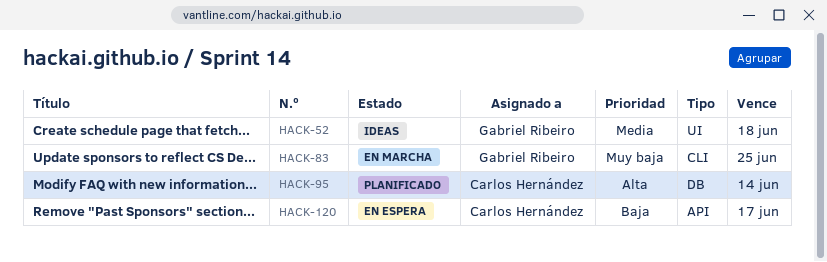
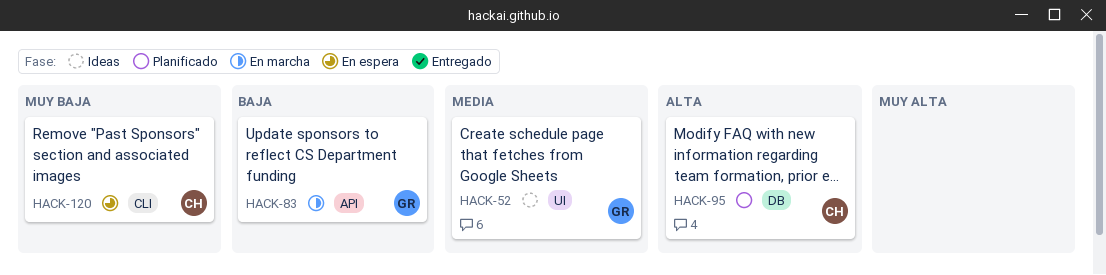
HACK-83, priority: Muy baja -> Baja
HACK-83, label: CLI -> API
HACK-120, priority: Baja -> Muy baja
HACK-120, label: API -> CLI

